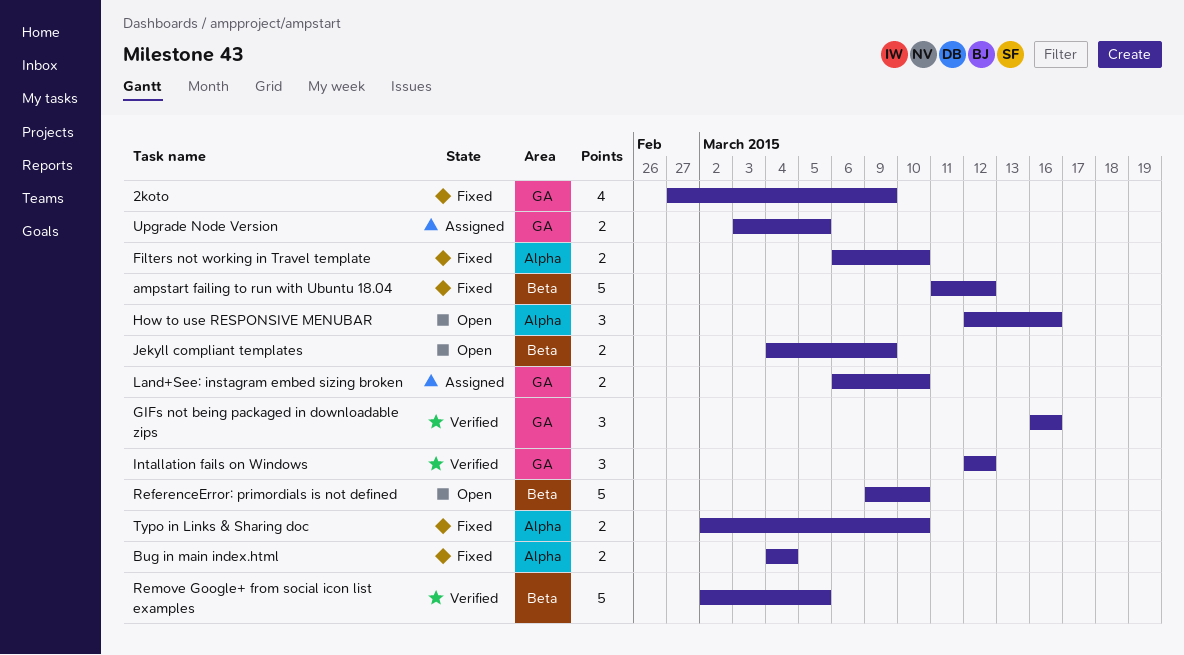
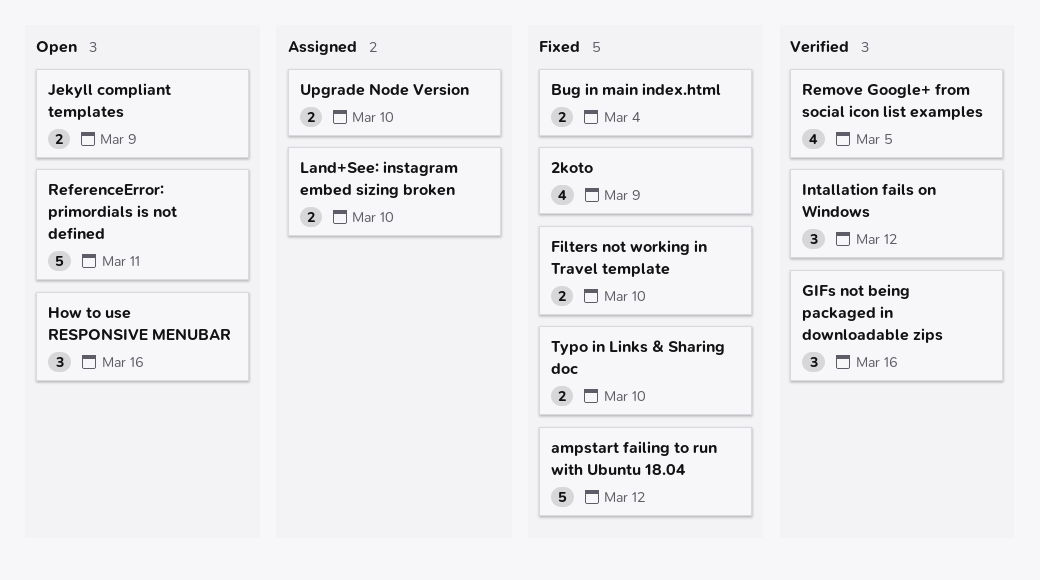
ReferenceError: primordials is not defined, due: Mar 10 -> Mar 11
Remove Google+ from social icon list examples, estimate: 5 -> 4
Upgrade Node Version, due: Mar 5 -> Mar 10

